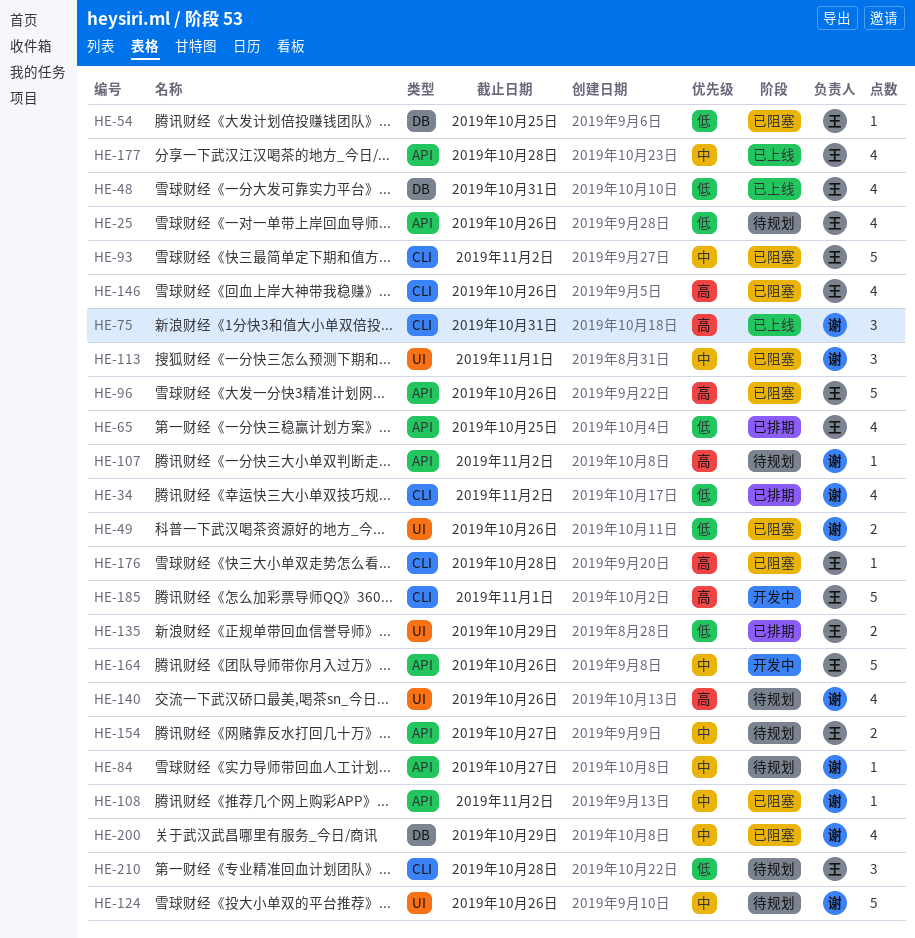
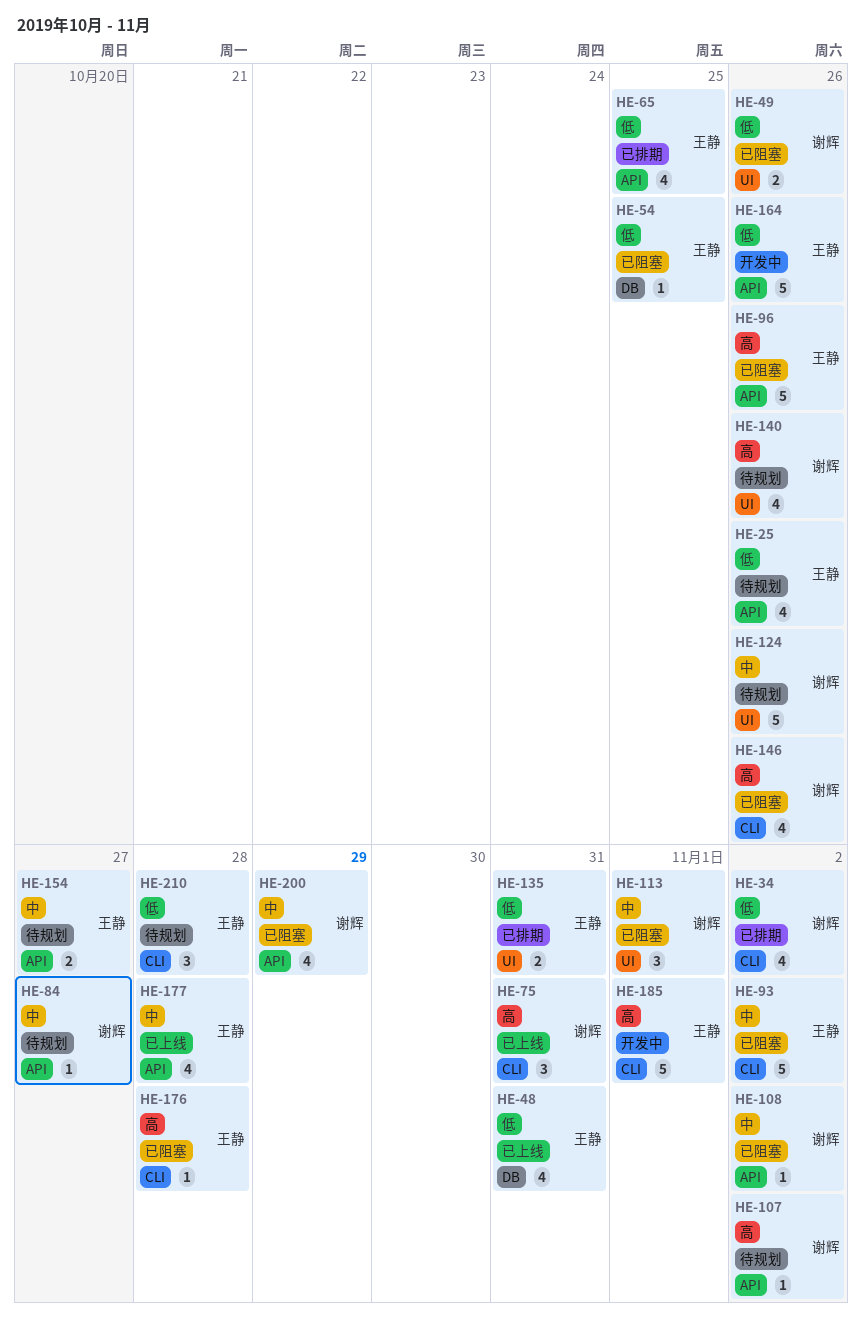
HE-135, due: Oct 29 -> Oct 31
HE-146, owner: 王静 -> 谢辉
HE-164, priority: 中 -> 低
HE-200, label: DB -> API

